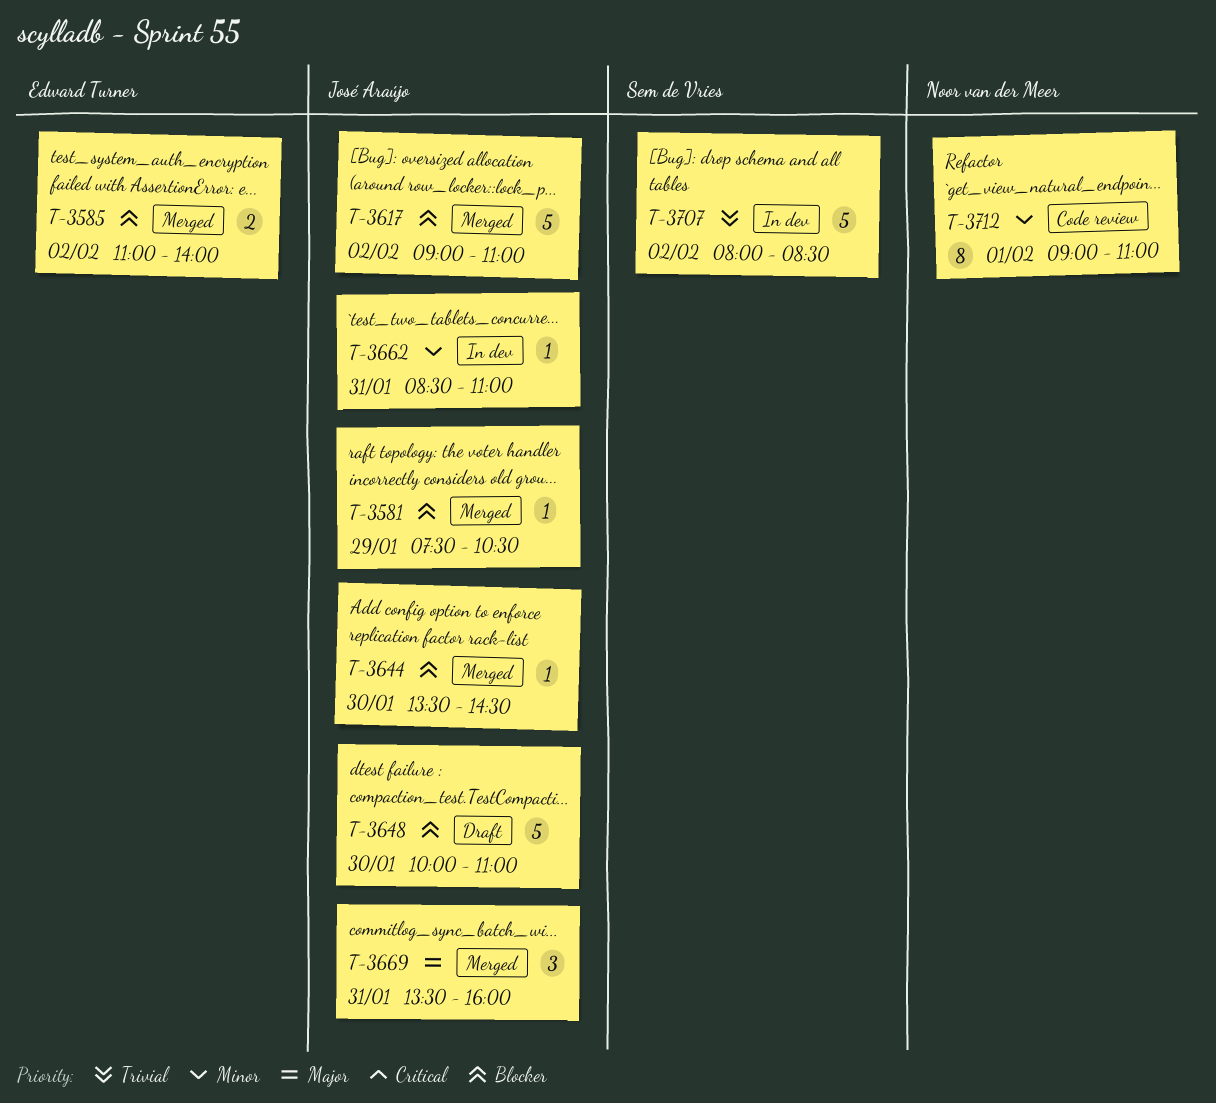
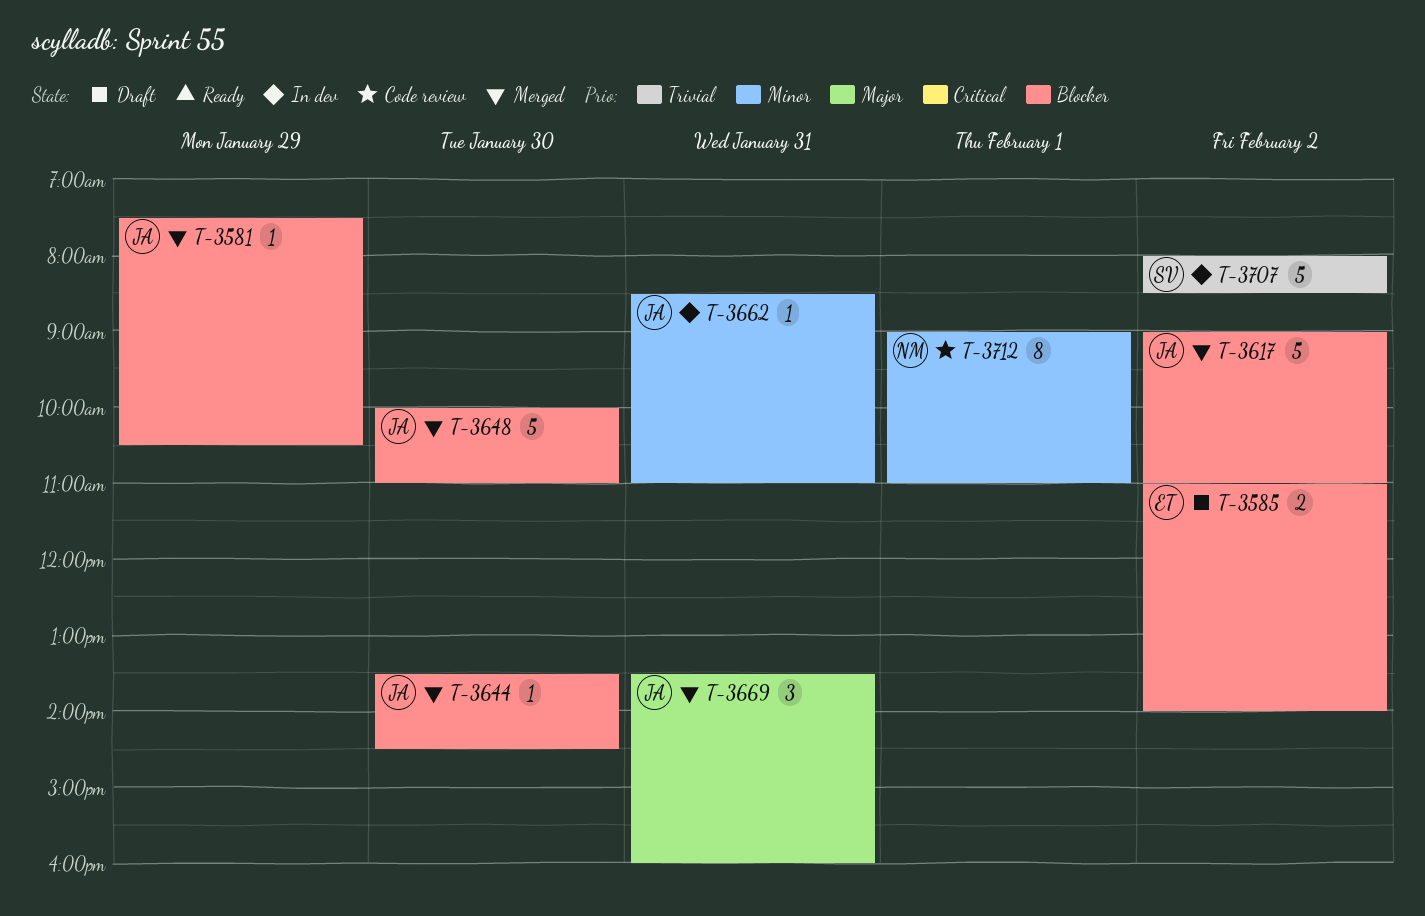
T-3585, status: Merged -> Draft
T-3648, status: Draft -> Merged

